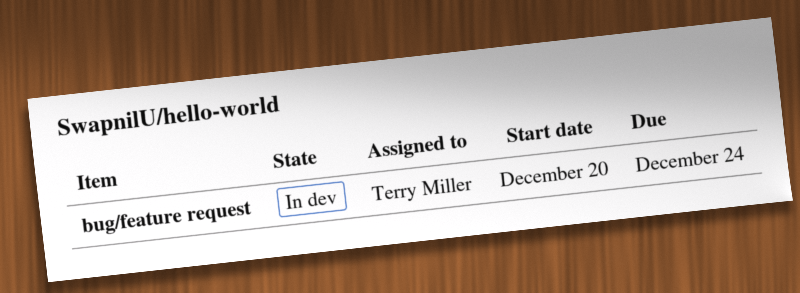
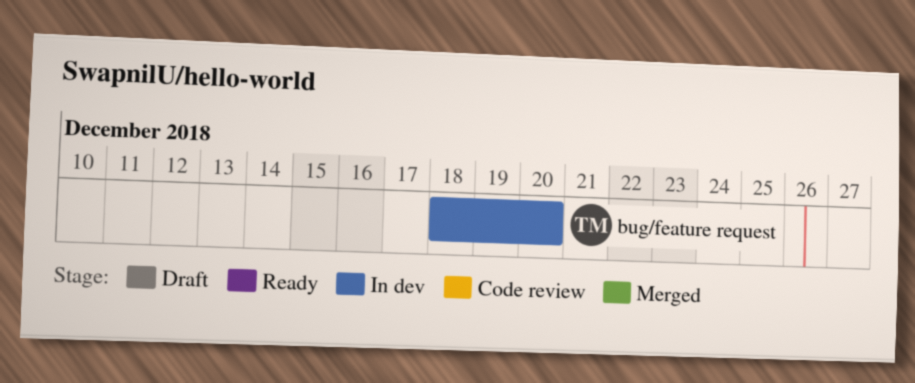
bug/feature request, start: Dec 20 -> Dec 18
bug/feature request, due: Dec 24 -> Dec 20

